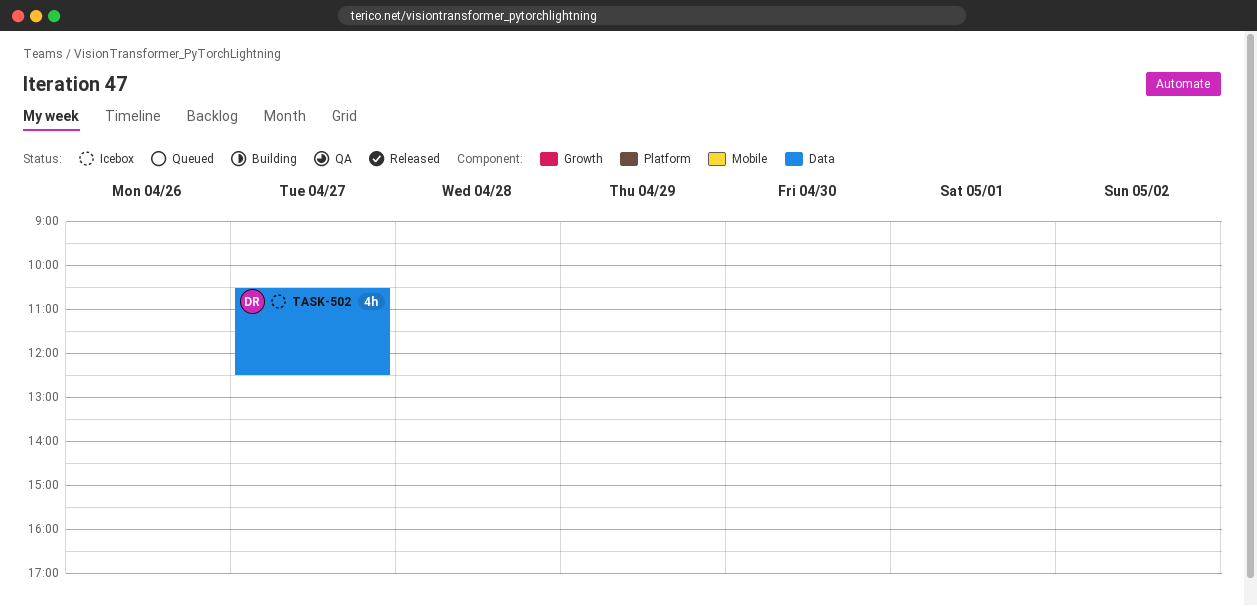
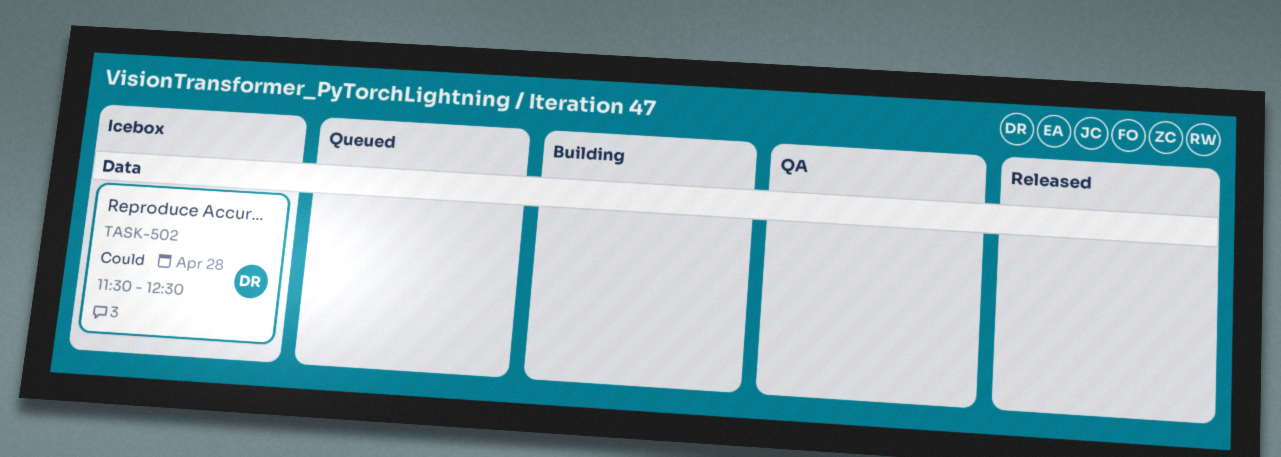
TASK-502, day: Apr 27 -> Apr 28
TASK-502, begins: 10:30 -> 11:30

